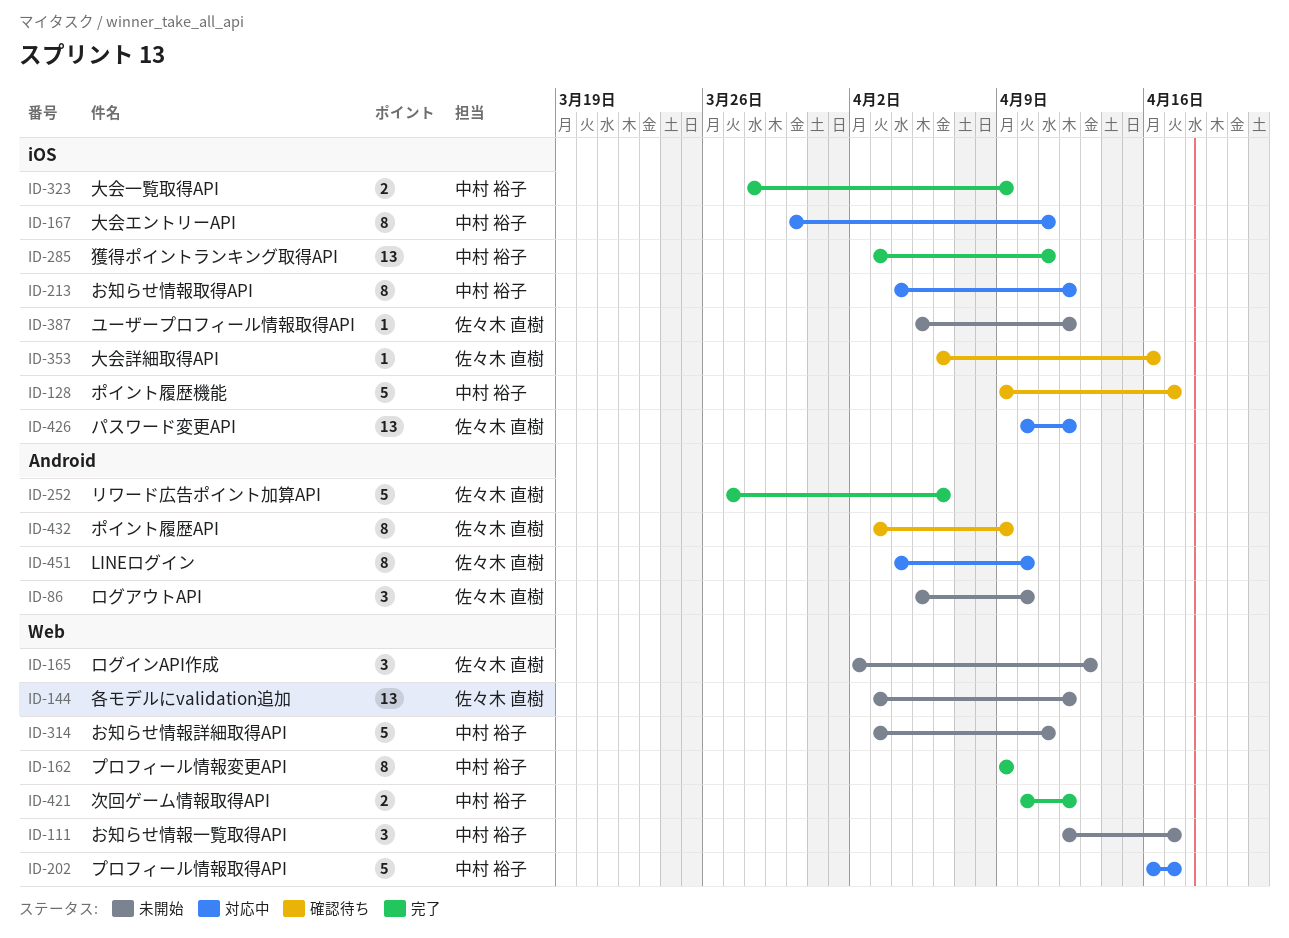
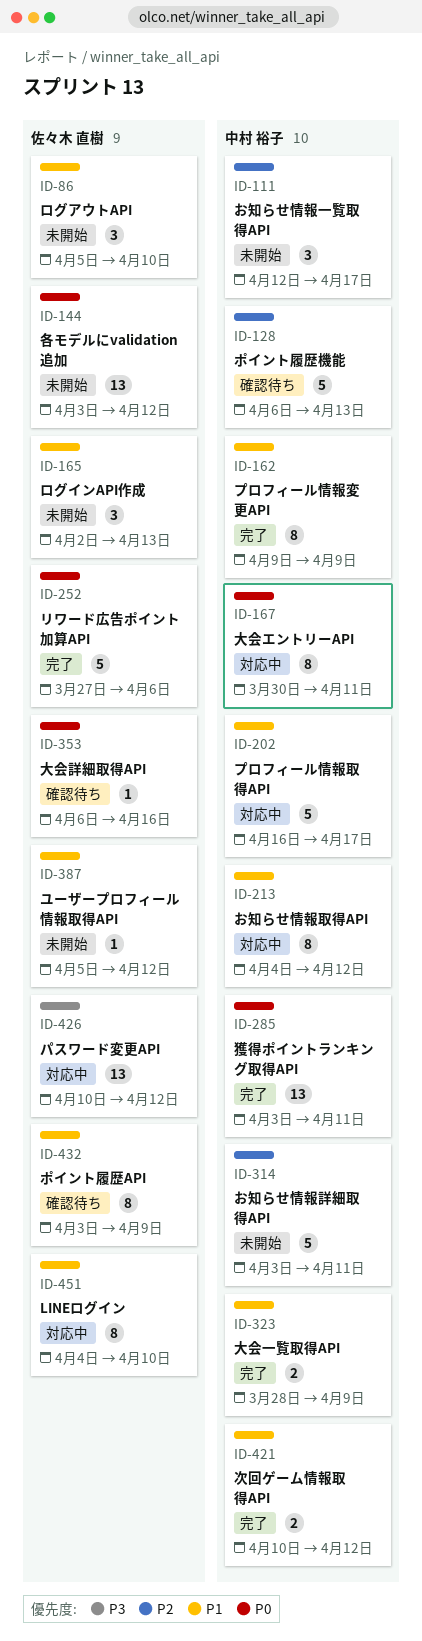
ID-128, start: Apr 9 -> Apr 6
ID-128, due: Apr 17 -> Apr 13

